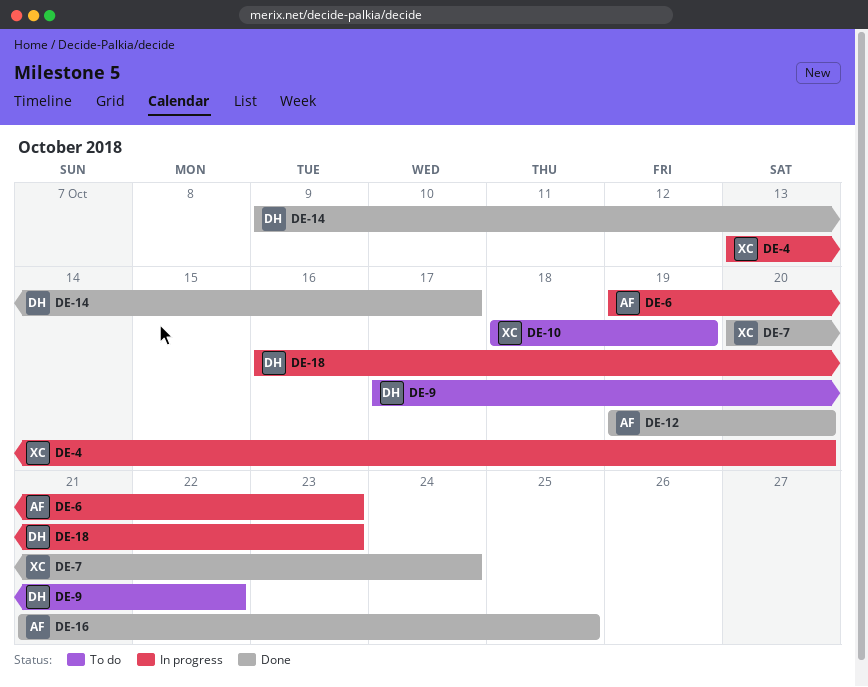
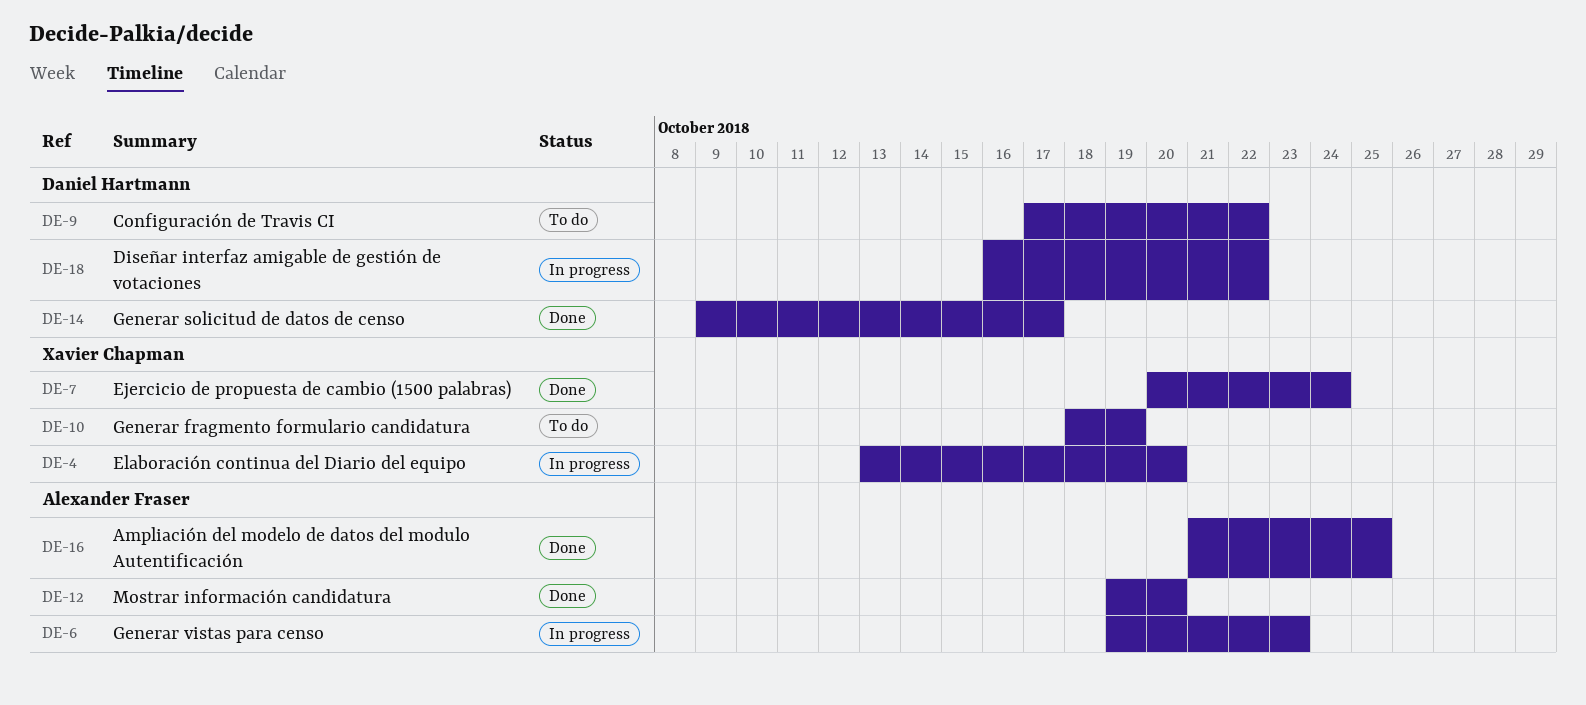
DE-18, due: Oct 23 -> Oct 22

